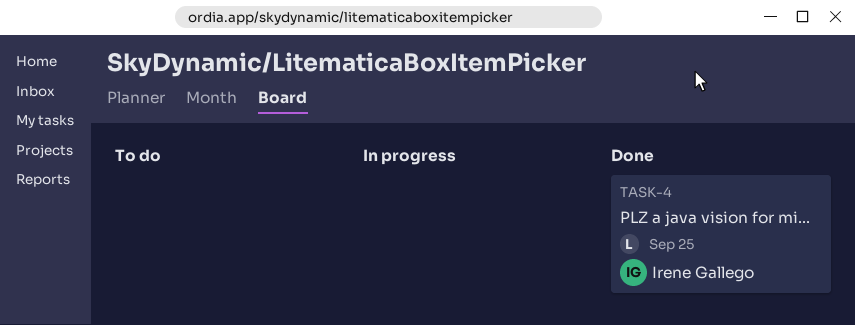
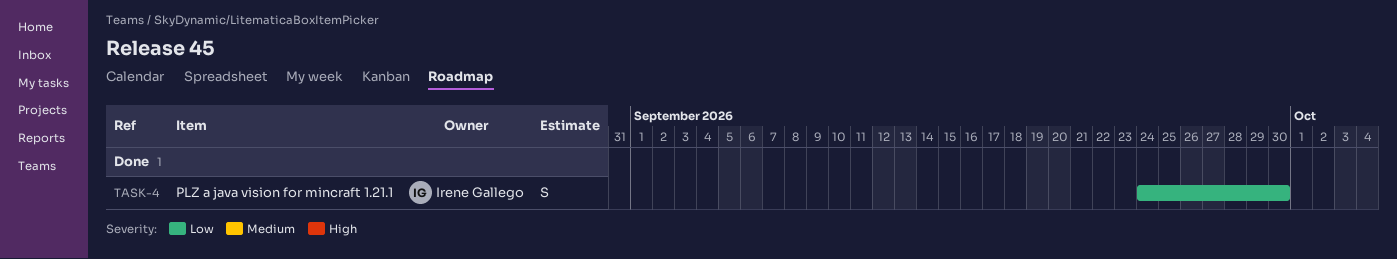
TASK-4, estimate: L -> S
TASK-4, due: Sep 25 -> Sep 30

